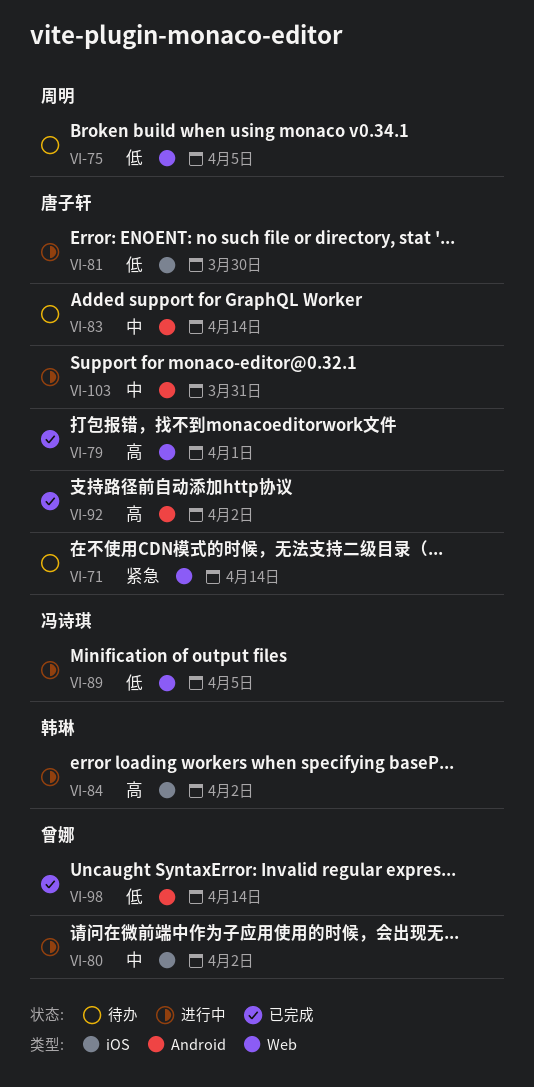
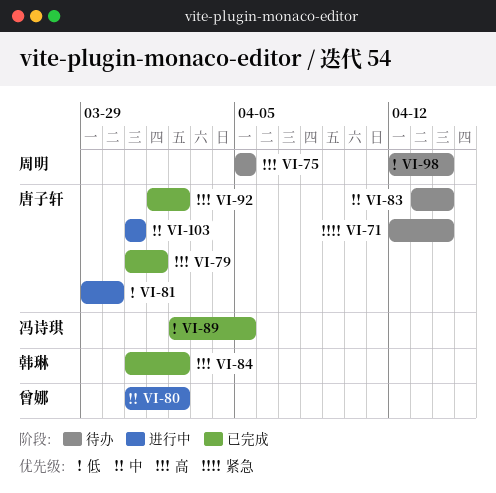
VI-75, priority: 低 -> 高
VI-84, status: 进行中 -> 已完成
VI-89, status: 进行中 -> 已完成
VI-98, status: 已完成 -> 待办
VI-98, owner: 曾娜 -> 周明

